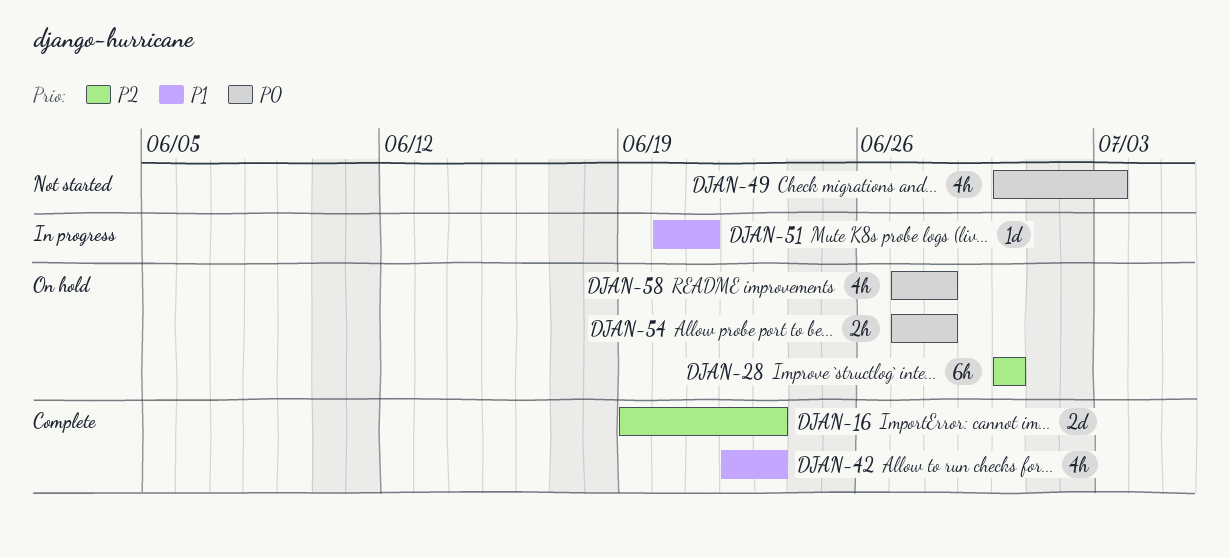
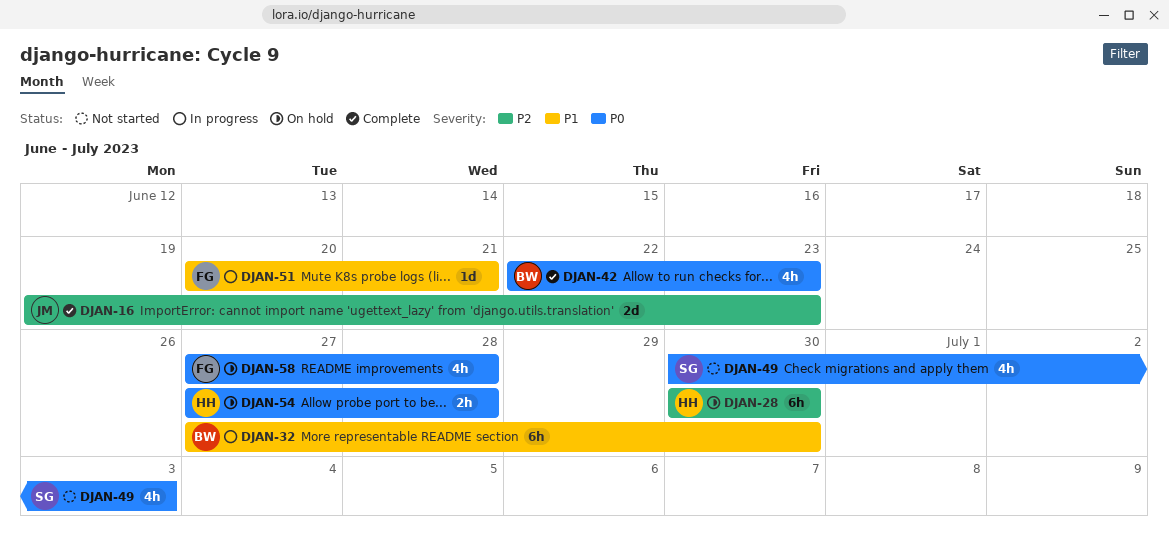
DJAN-32: none -> present
DJAN-42, priority: P1 -> P0

